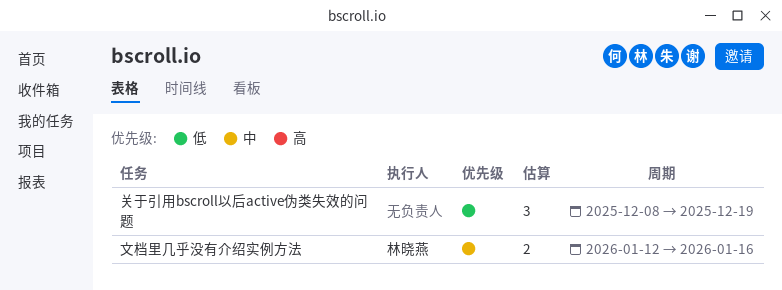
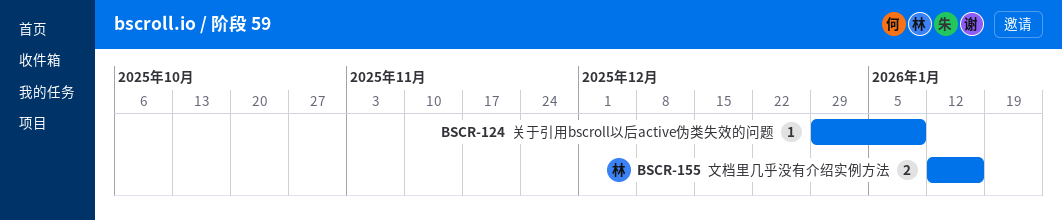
关于引用bscroll以后active伪类失效的问题, estimate: 3 -> 1
关于引用bscroll以后active伪类失效的问题, start: Dec 8 -> Dec 29
关于引用bscroll以后active伪类失效的问题, due: Dec 19 -> Jan 9

